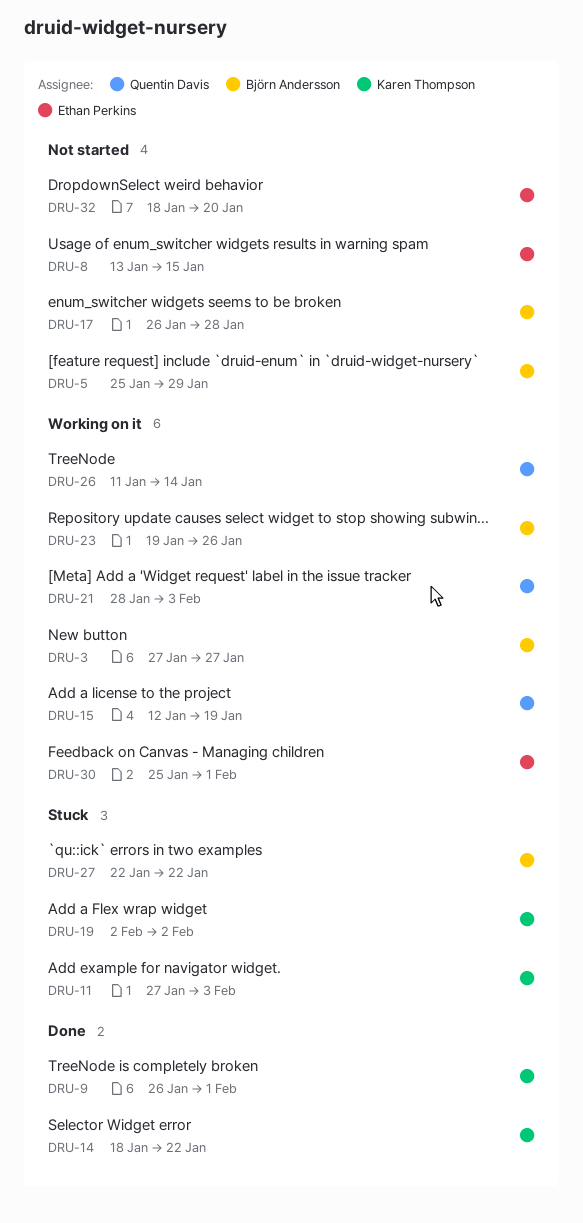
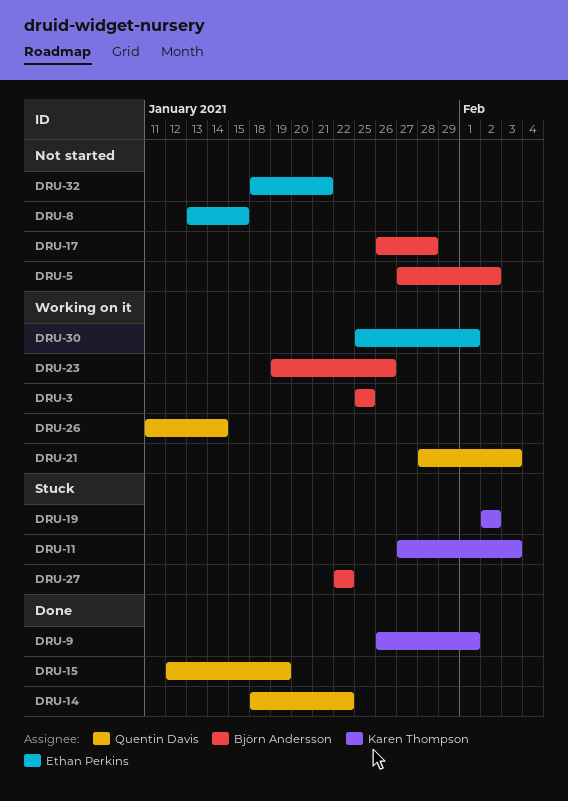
DRU-3, start: Jan 27 -> Jan 25
DRU-3, due: Jan 27 -> Jan 25
DRU-5, start: Jan 25 -> Jan 27
DRU-5, due: Jan 29 -> Feb 2
DRU-14, owner: Karen Thompson -> Quentin Davis
DRU-15, status: Working on it -> Done
DRU-32, due: Jan 20 -> Jan 21

